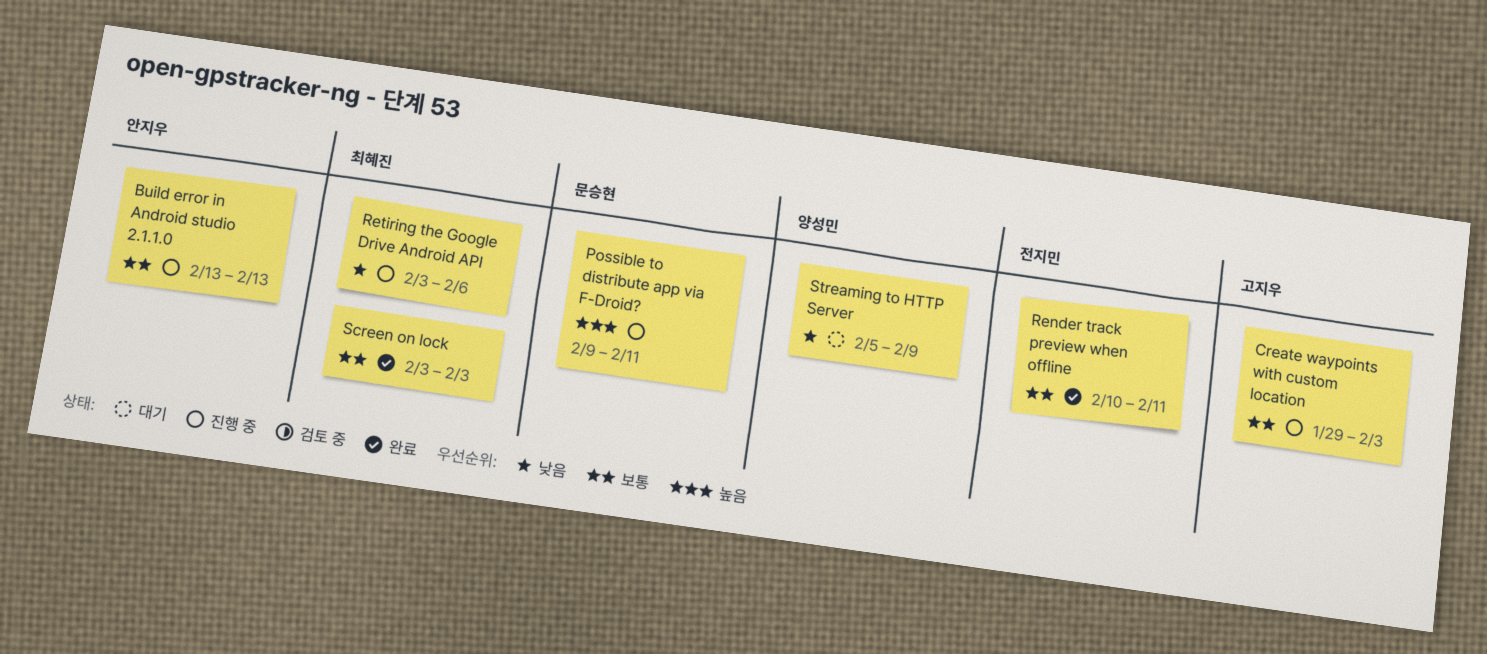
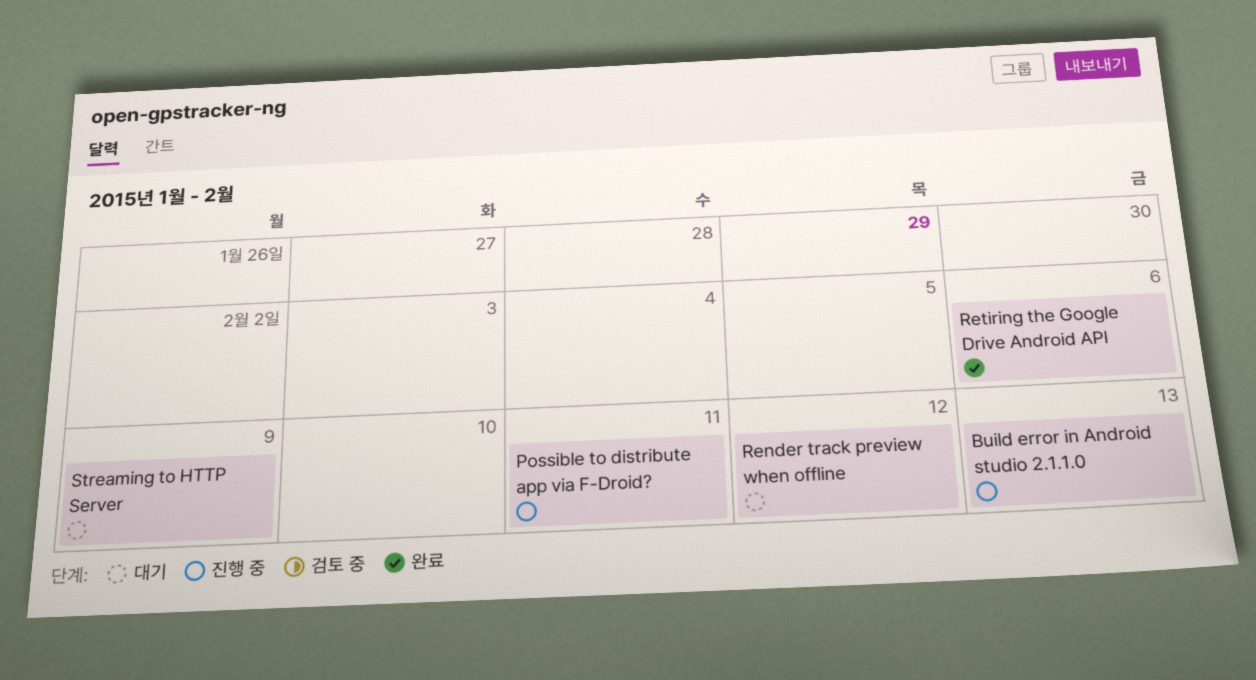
Create waypoints with custom location: present -> none
Render track preview when offline, status: 완료 -> 대기
Render track preview when offline, due: Feb 11 -> Feb 12
Retiring the Google Drive Android API, status: 진행 중 -> 완료
Screen on lock: present -> none

